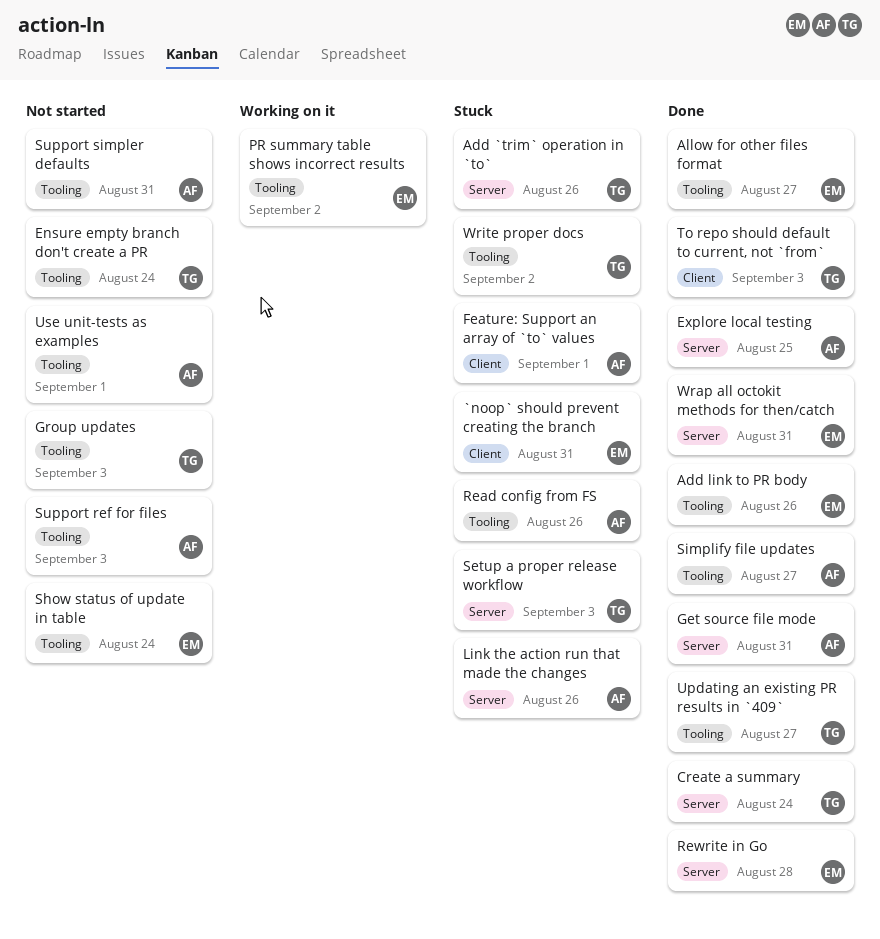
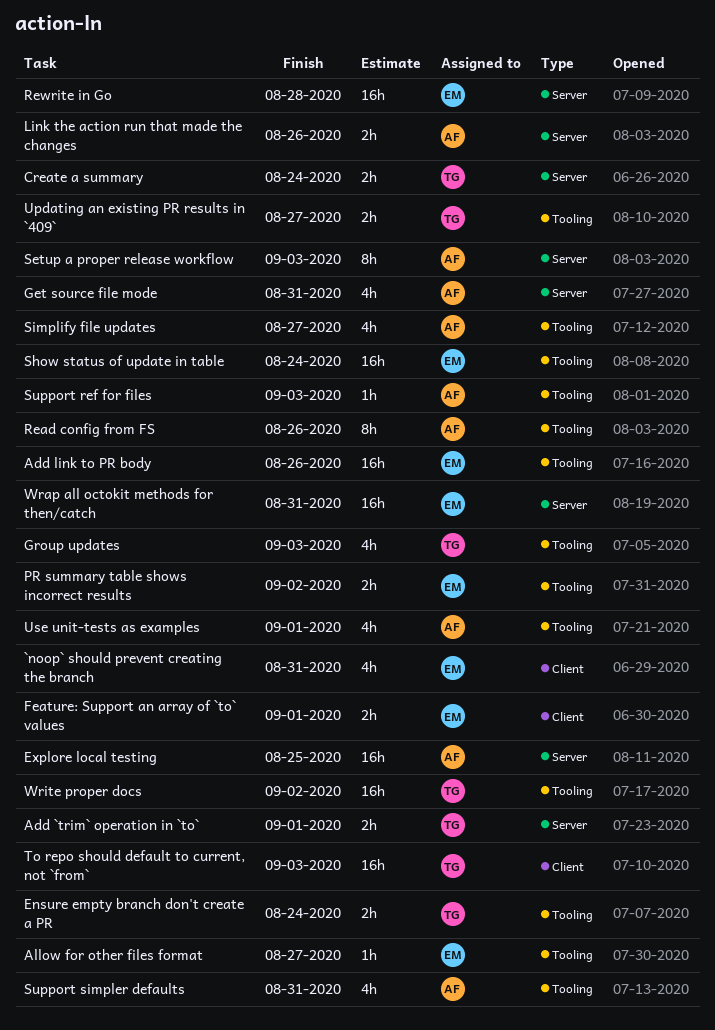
Add `trim` operation in `to`, due: Aug 26 -> Sep 1
Feature: Support an array of `to` values, owner: AF -> EM
Setup a proper release workflow, owner: TG -> AF

